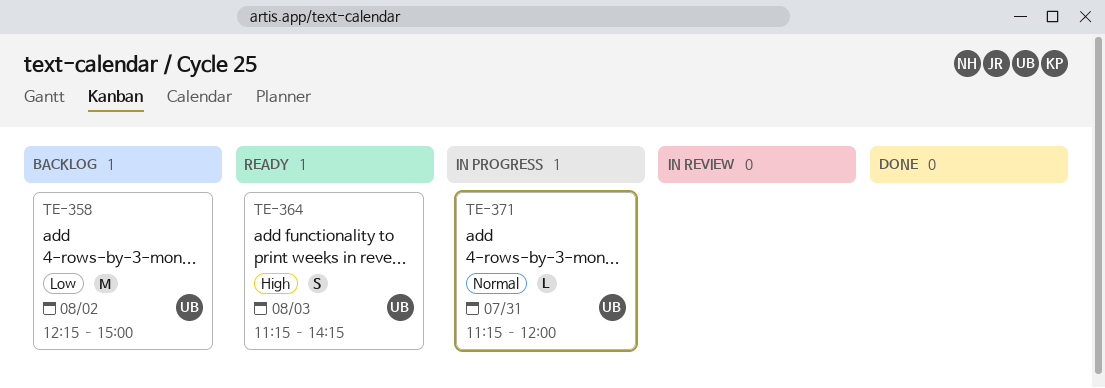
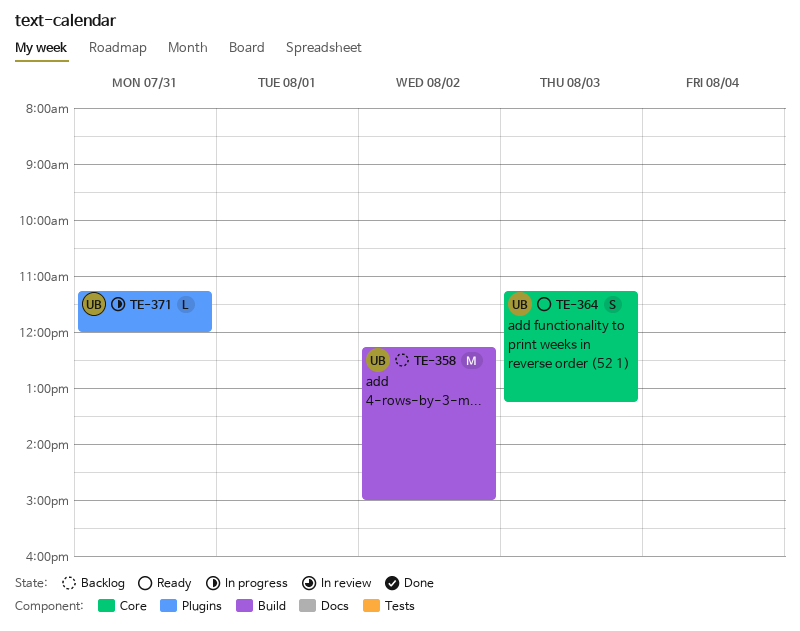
TE-364, ends: 14:15 -> 13:15

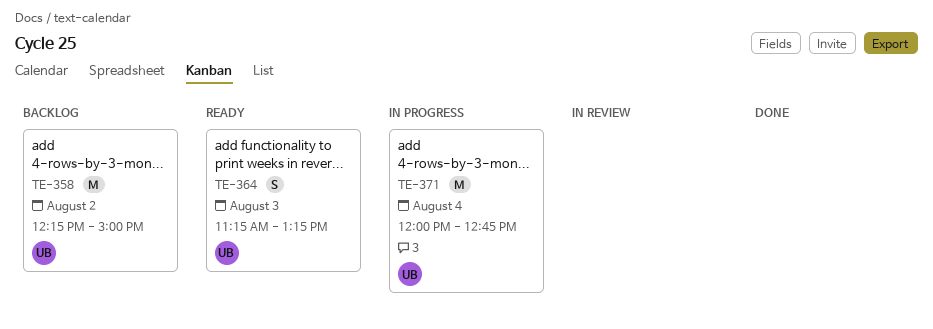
TE-371, estimate: L -> M
TE-371, day: Jul 31 -> Aug 4
TE-371, begins: 11:15 -> 12:00
TE-371, ends: 12:00 -> 12:45

